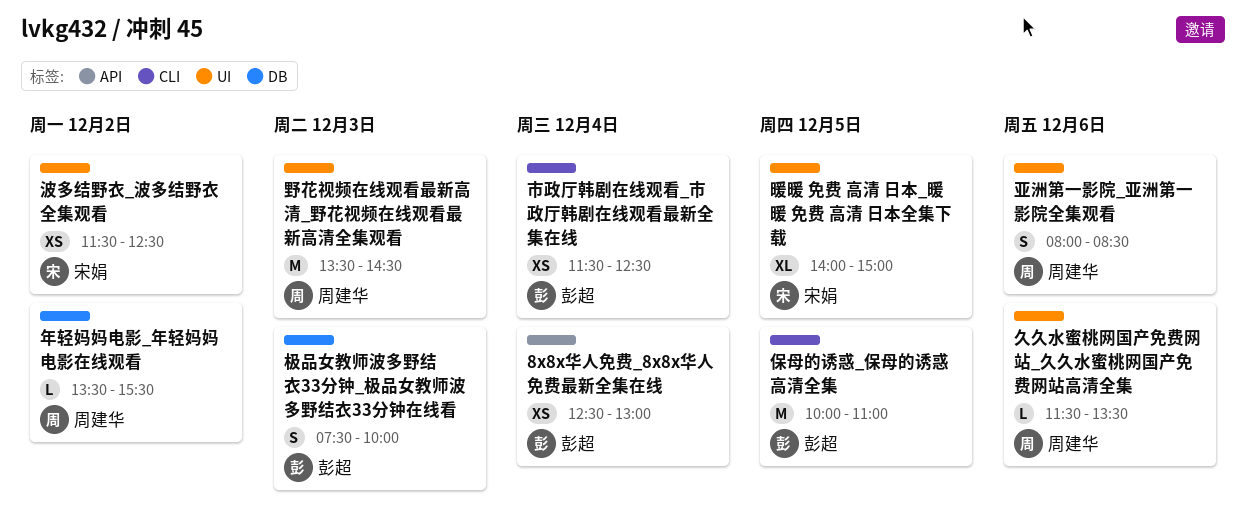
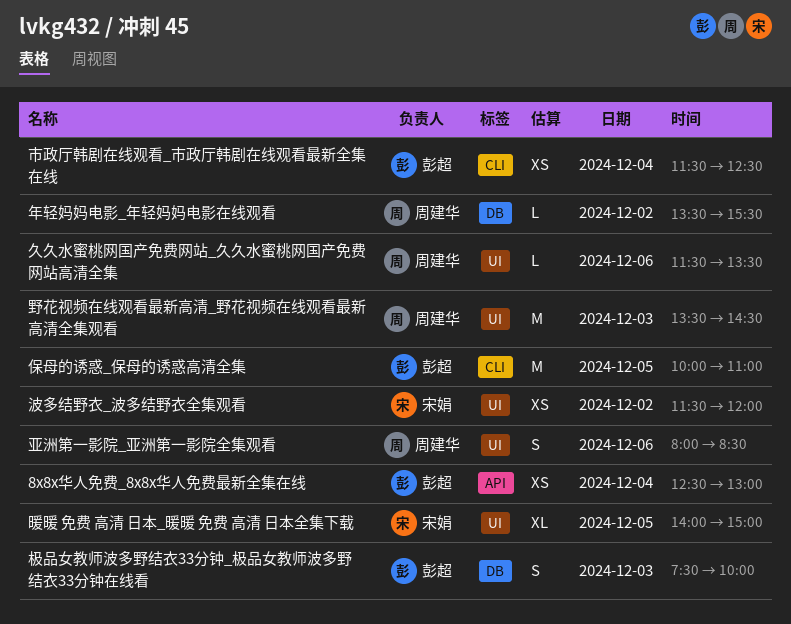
波多结野衣_波多结野衣全集观看, ends: 12:30 -> 12:00

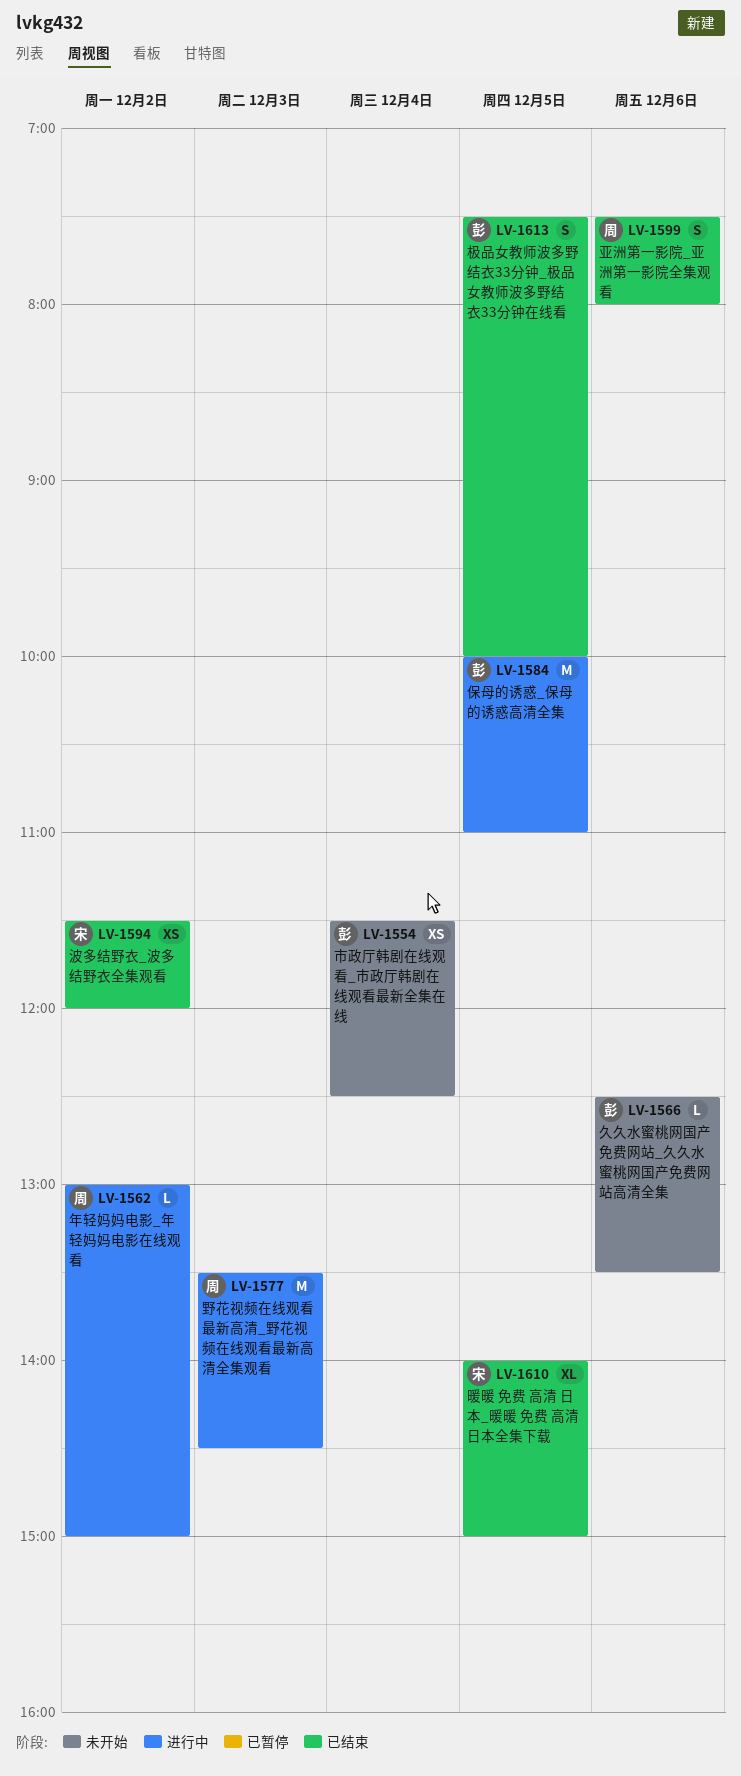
8x8x华人免费_8x8x华人免费最新全集在线: present -> none
久久水蜜桃网国产免费网站_久久水蜜桃网国产免费网站高清全集, owner: 周建华 -> 彭超
久久水蜜桃网国产免费网站_久久水蜜桃网国产免费网站高清全集, begins: 11:30 -> 12:30
亚洲第一影院_亚洲第一影院全集观看, begins: 08:00 -> 07:30
亚洲第一影院_亚洲第一影院全集观看, ends: 08:30 -> 08:00
年轻妈妈电影_年轻妈妈电影在线观看, begins: 13:30 -> 13:00
年轻妈妈电影_年轻妈妈电影在线观看, ends: 15:30 -> 15:00
极品女教师波多野结衣33分钟_极品女教师波多野结衣33分钟在线看, day: Dec 3 -> Dec 5

